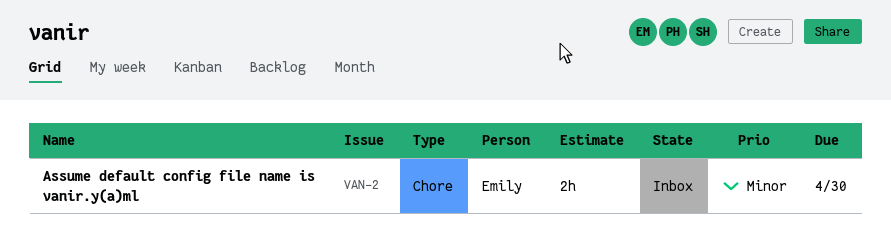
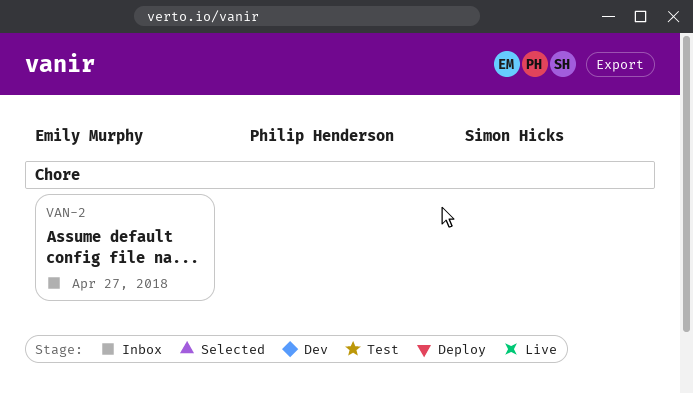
VAN-2, due: Apr 30 -> Apr 27

